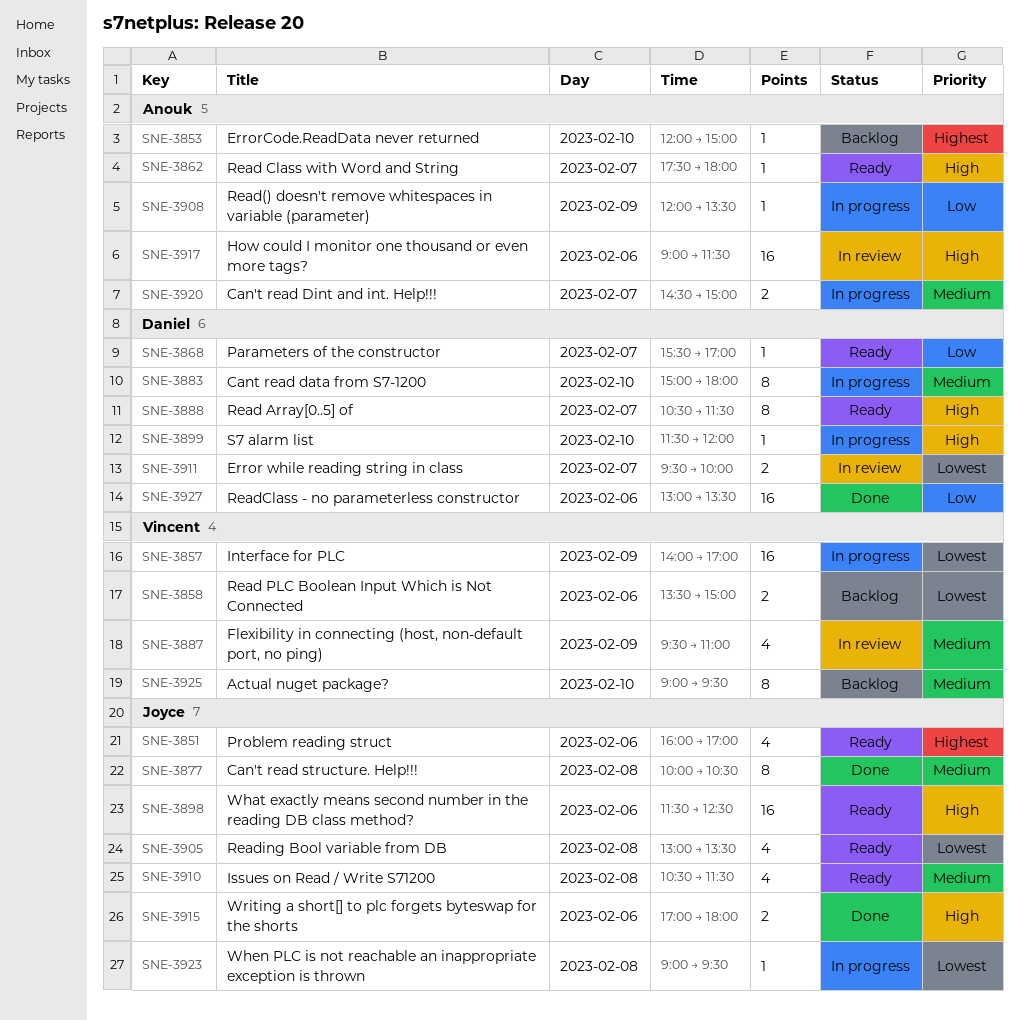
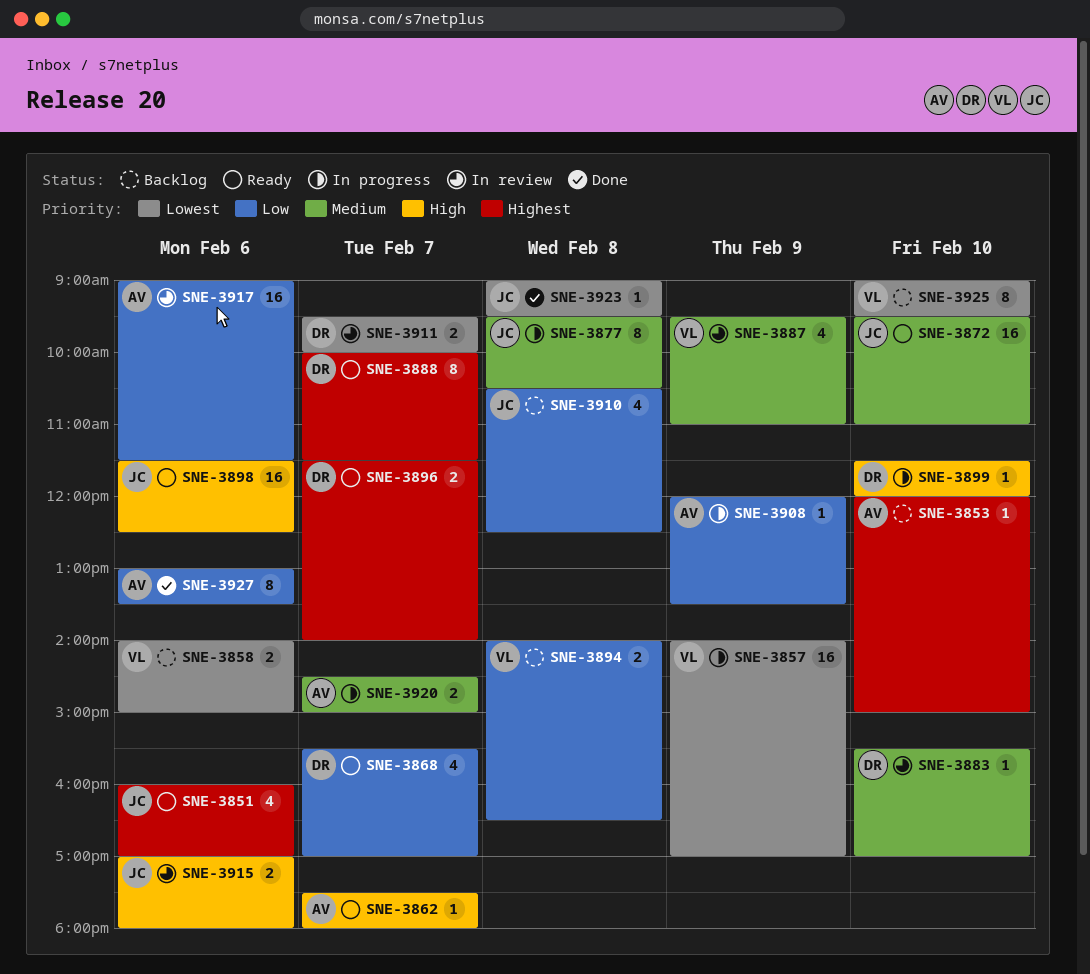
SNE-3858, begins: 13:30 -> 14:00
SNE-3868, estimate: 1 -> 4
SNE-3872: none -> present
SNE-3877, status: Done -> In progress
SNE-3877, begins: 10:00 -> 09:30
SNE-3883, status: In progress -> In review
SNE-3883, estimate: 8 -> 1
SNE-3883, begins: 15:00 -> 15:30
SNE-3883, ends: 18:00 -> 17:00
SNE-3888, priority: High -> Highest
SNE-3888, begins: 10:30 -> 10:00
SNE-3894: none -> present
SNE-3896: none -> present
SNE-3905: present -> none
SNE-3910, status: Ready -> Backlog
SNE-3910, priority: Medium -> Low
SNE-3910, ends: 11:30 -> 12:30
SNE-3915, status: Done -> In review
SNE-3917, priority: High -> Low
SNE-3923, status: In progress -> Done
SNE-3925, priority: Medium -> Lowest
SNE-3927, owner: Daniel -> Anouk
SNE-3927, estimate: 16 -> 8

